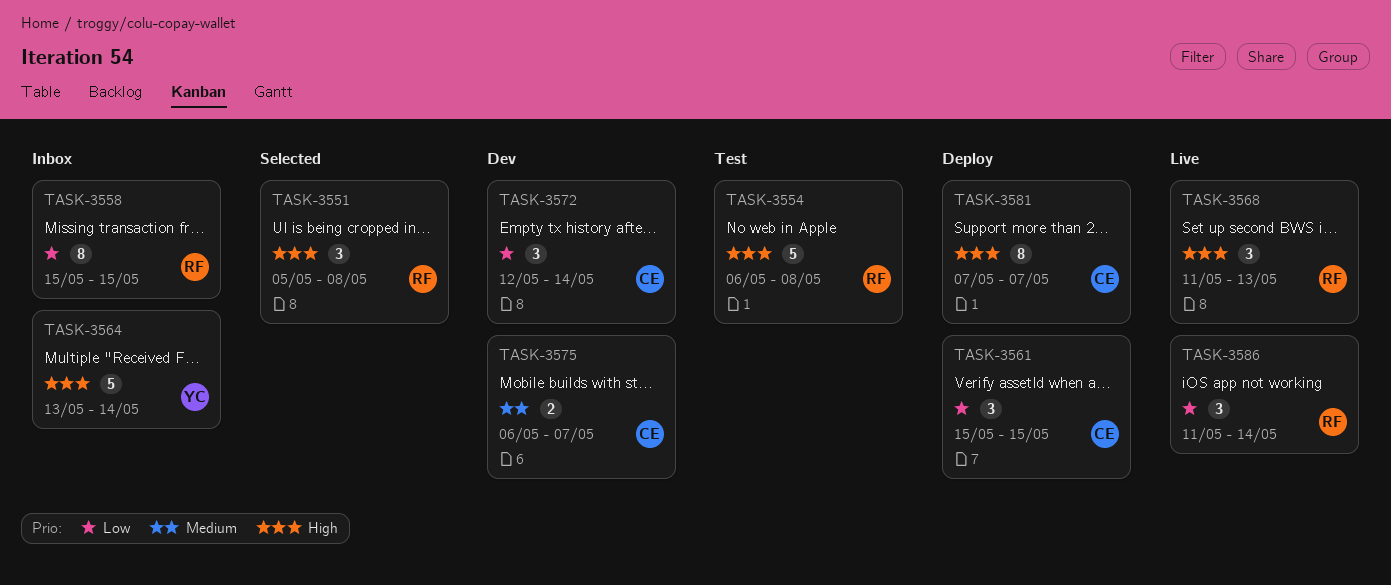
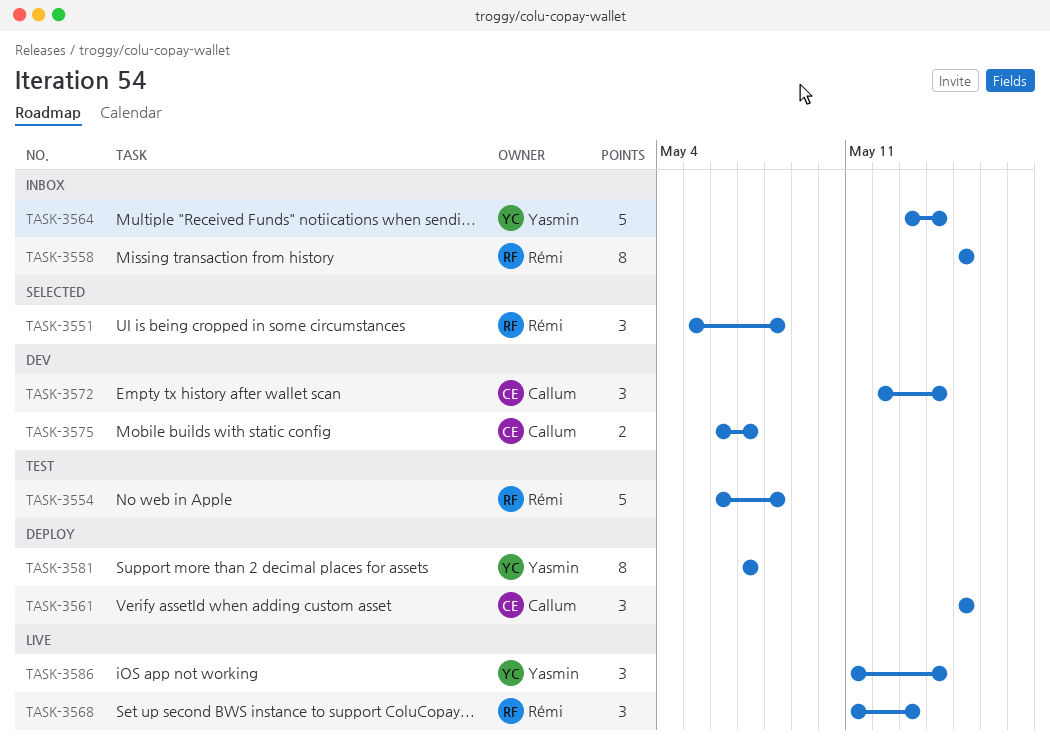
TASK-3581, owner: Callum -> Yasmin
TASK-3586, owner: Rémi -> Yasmin

